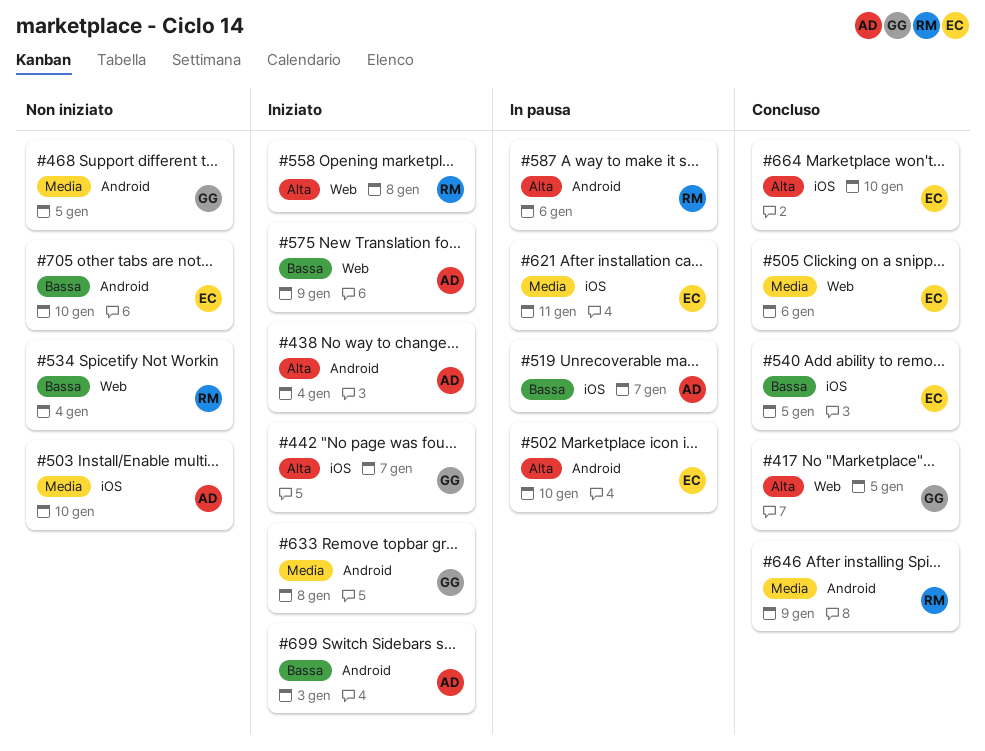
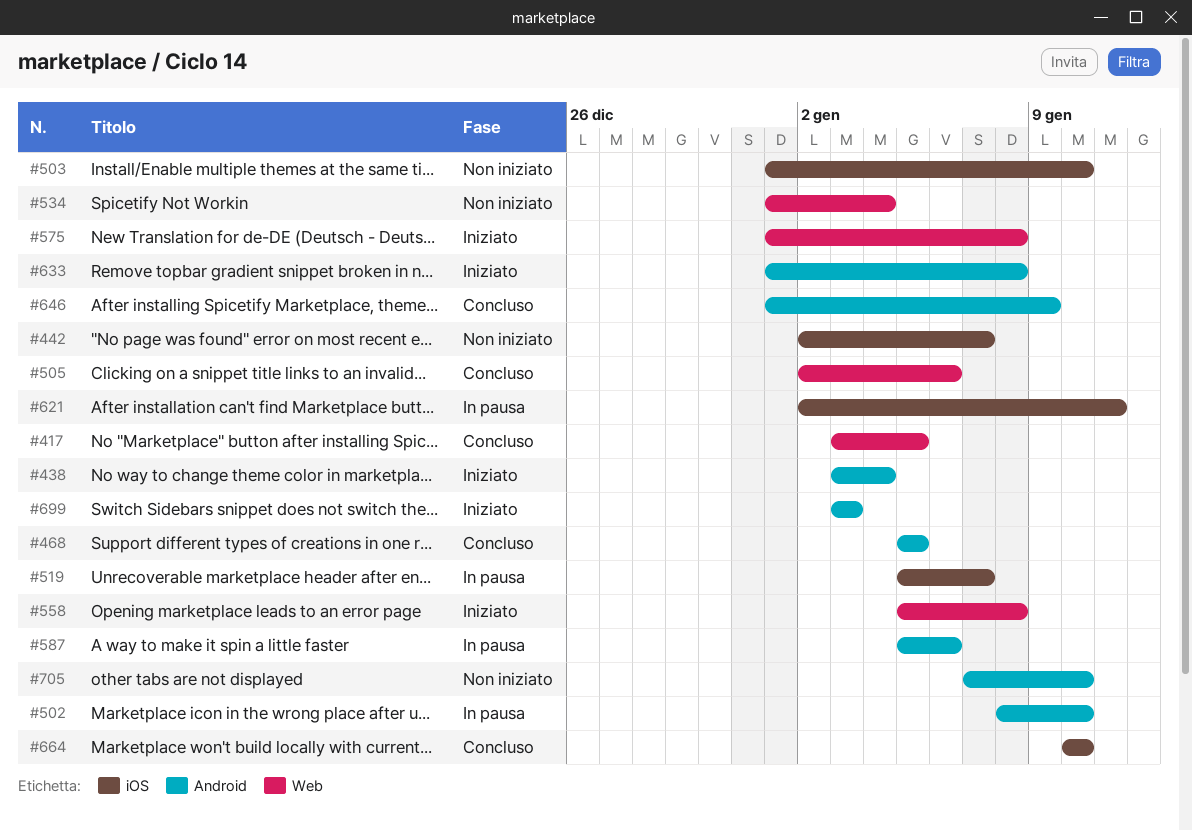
#442, status: Iniziato -> Non iniziato
#468, status: Non iniziato -> Concluso
#540: present -> none
#575, due: Jan 9 -> Jan 8

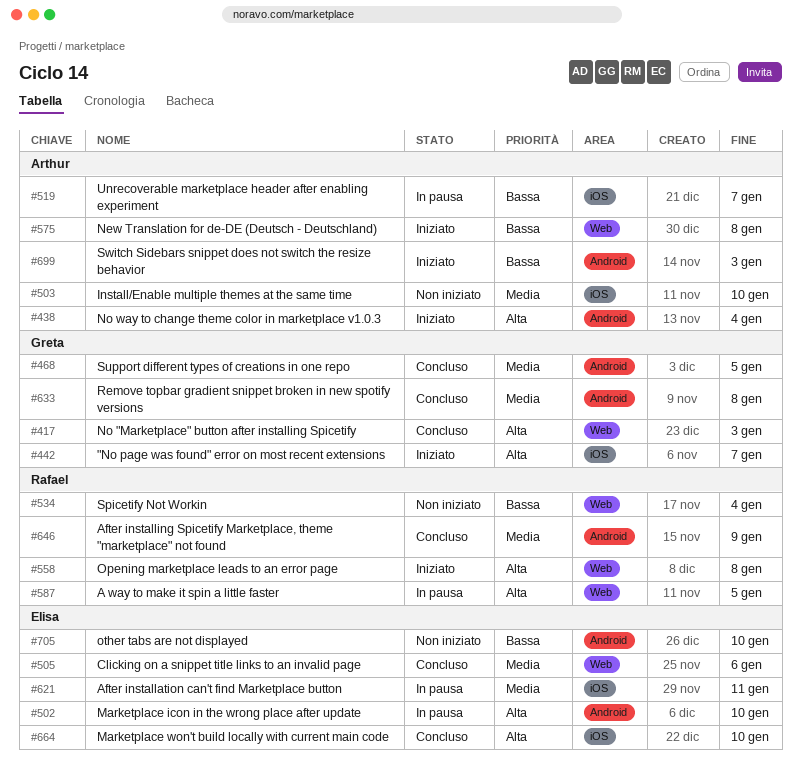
#417, due: Jan 5 -> Jan 3
#442, status: Non iniziato -> Iniziato
#587, label: Android -> Web
#587, due: Jan 6 -> Jan 5
#633, status: Iniziato -> Concluso

